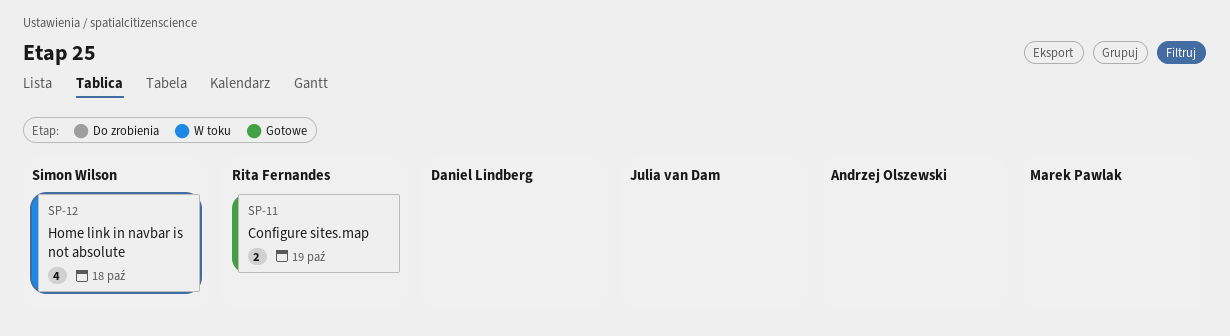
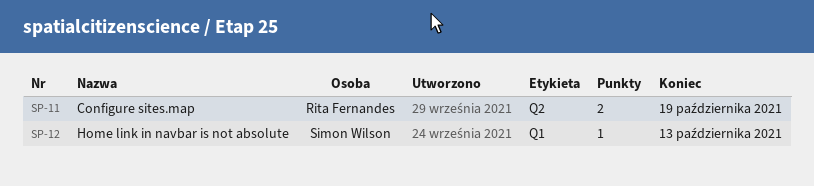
SP-12, estimate: 4 -> 1
SP-12, due: Oct 18 -> Oct 13

